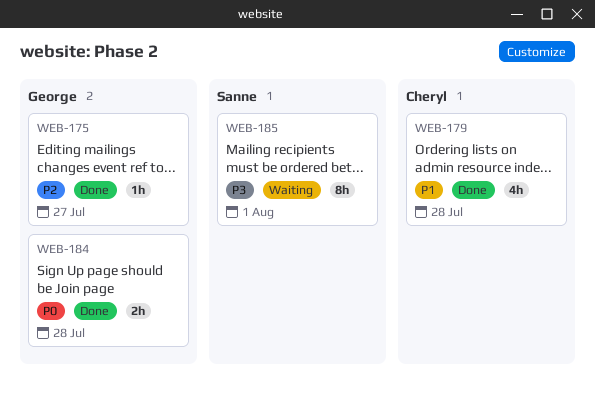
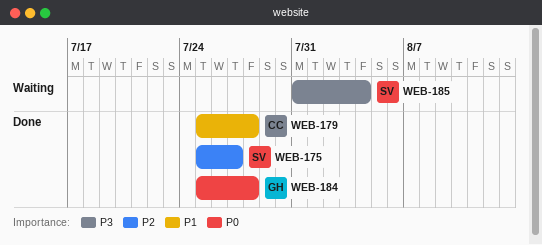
WEB-175, owner: George -> Sanne
WEB-185, due: Aug 1 -> Aug 4

